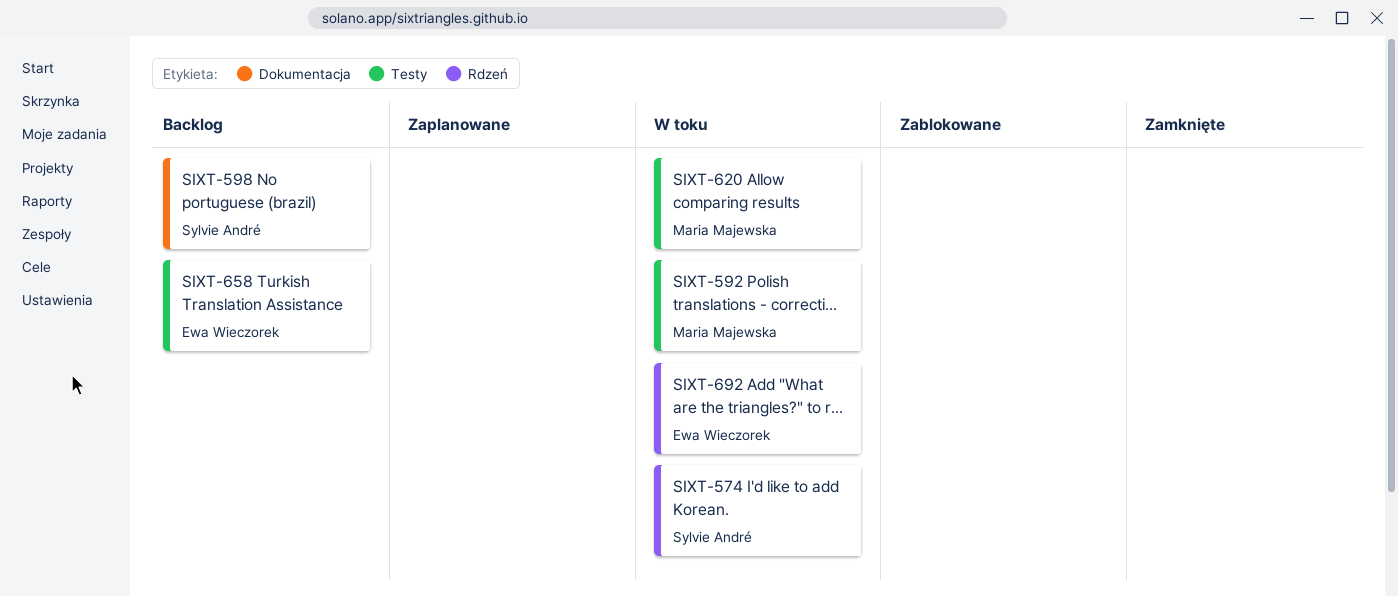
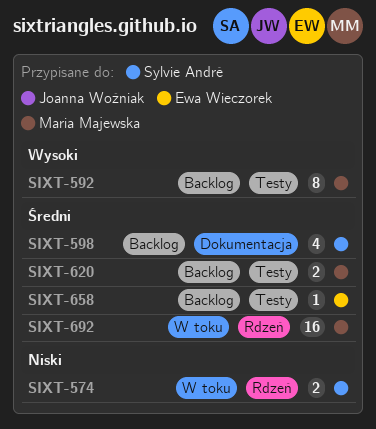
SIXT-592, status: W toku -> Backlog
SIXT-620, status: W toku -> Backlog
SIXT-692, owner: Ewa Wieczorek -> Maria Majewska

